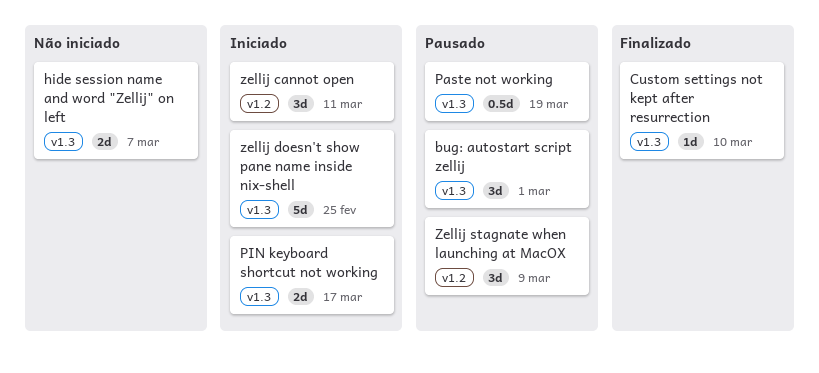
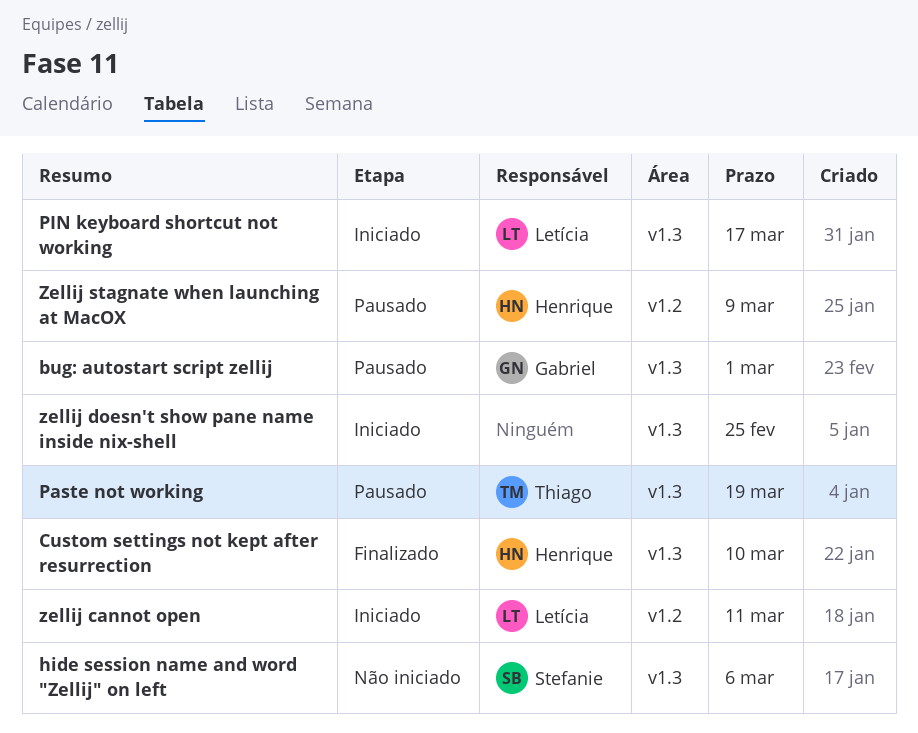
hide session name and word "Zellij" on left, due: Mar 7 -> Mar 6

